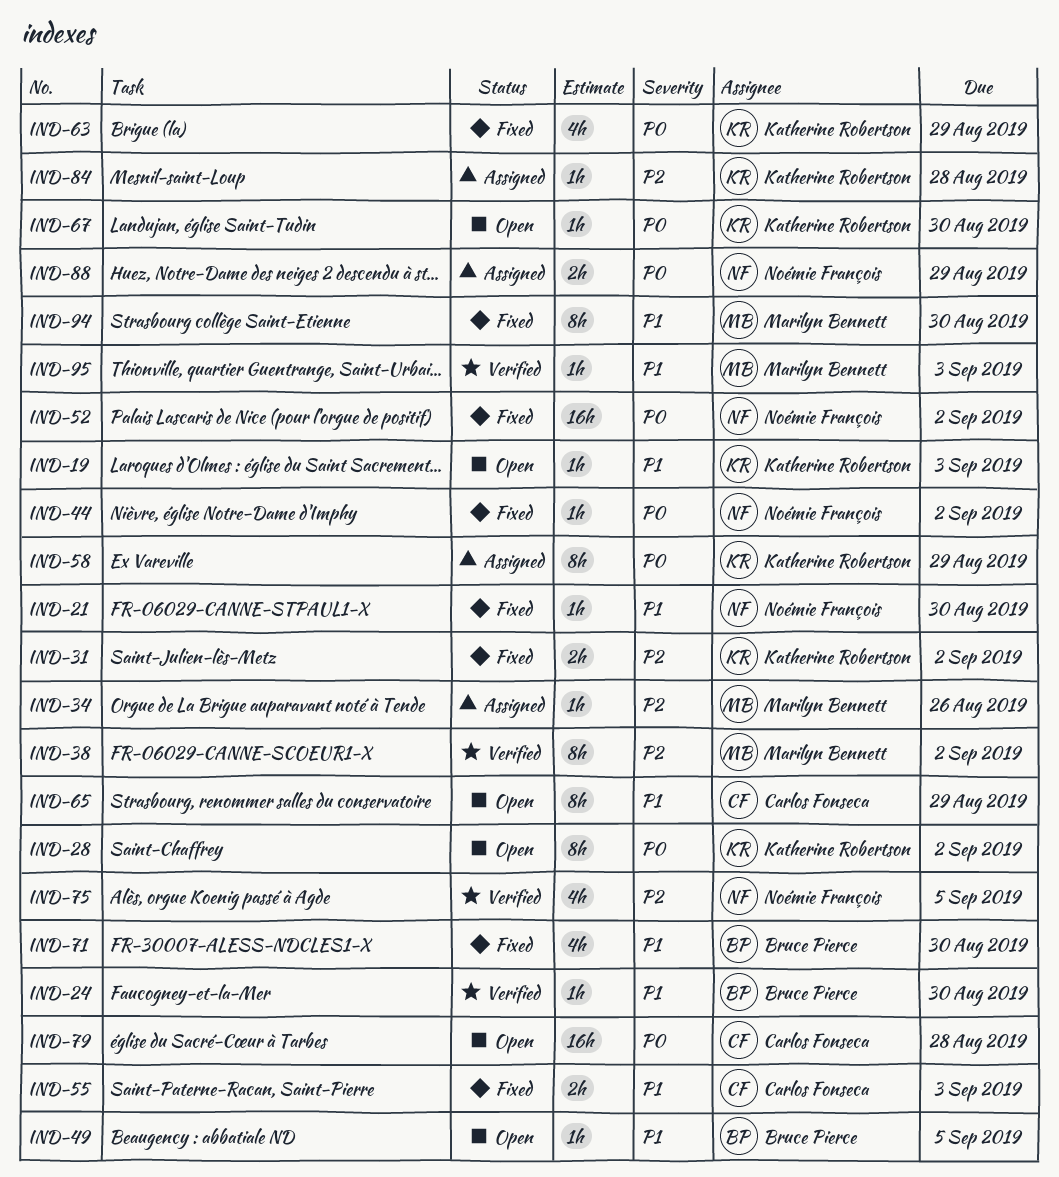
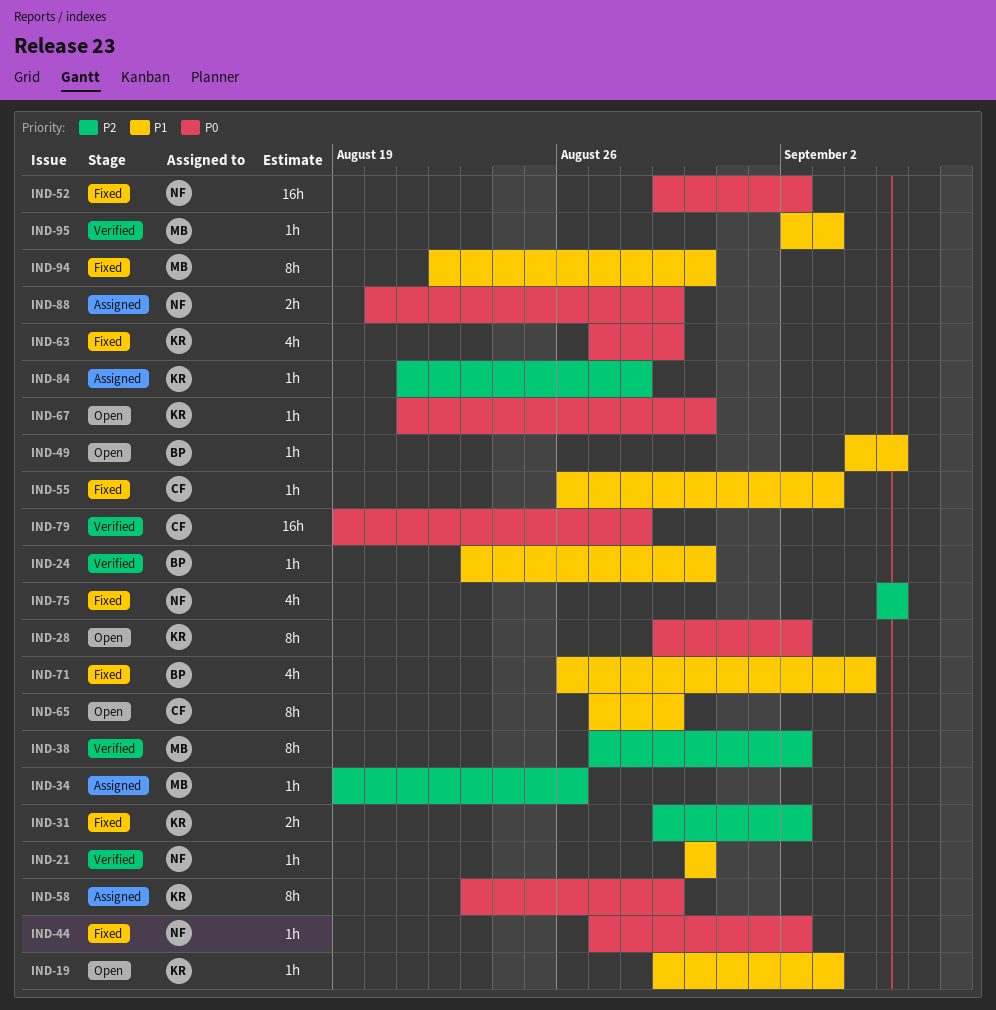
IND-21, status: Fixed -> Verified
IND-55, estimate: 2h -> 1h
IND-71, due: Aug 30 -> Sep 4
IND-75, status: Verified -> Fixed
IND-79, status: Open -> Verified

